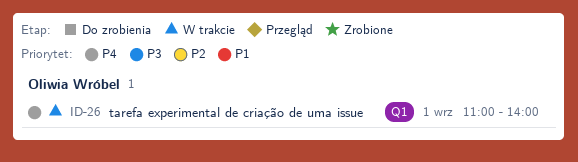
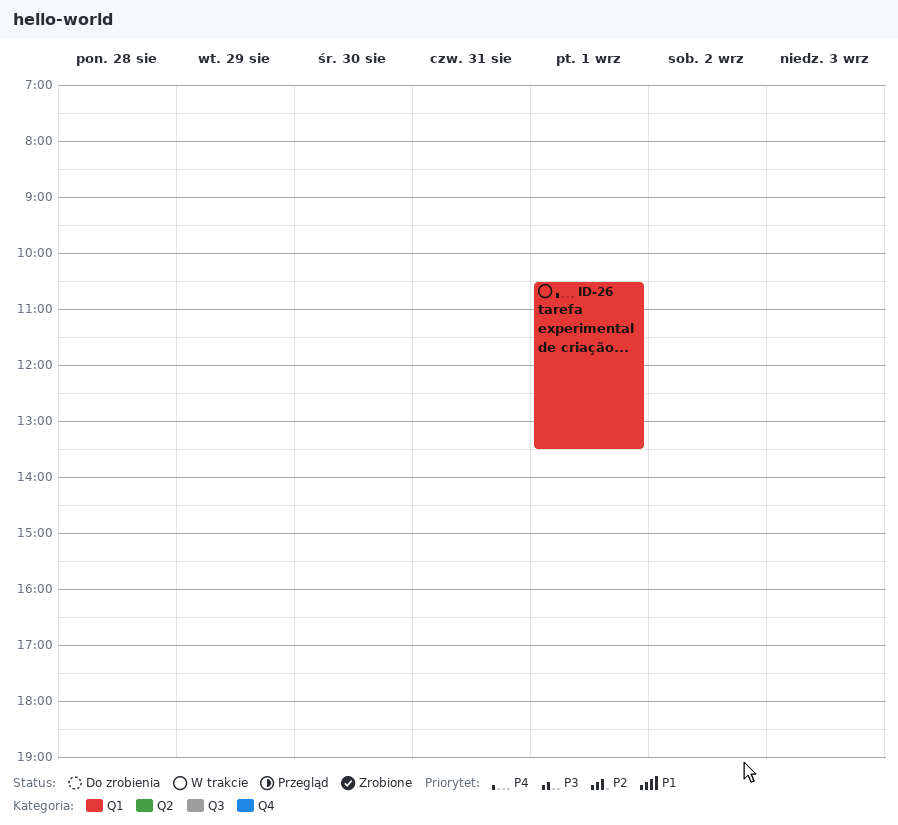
ID-26, begins: 11:00 -> 10:30
ID-26, ends: 14:00 -> 13:30

